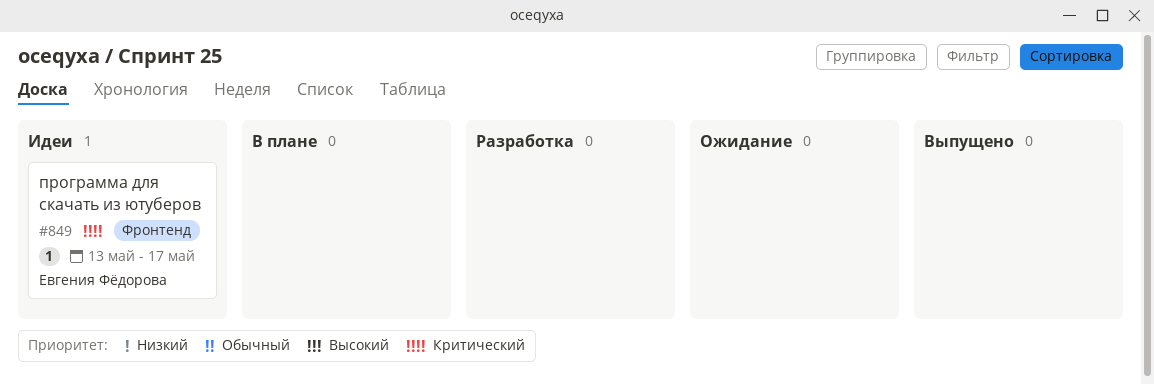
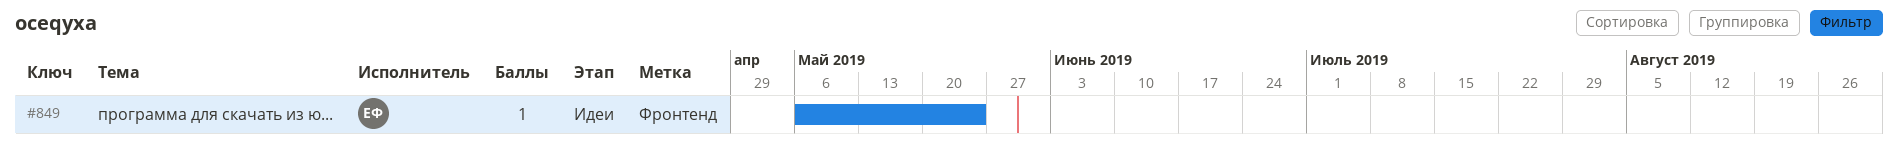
#849, start: May 13 -> May 6
#849, due: May 17 -> May 24

